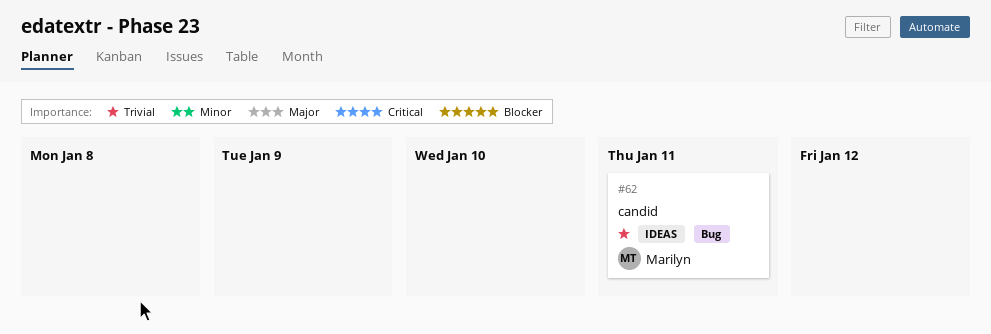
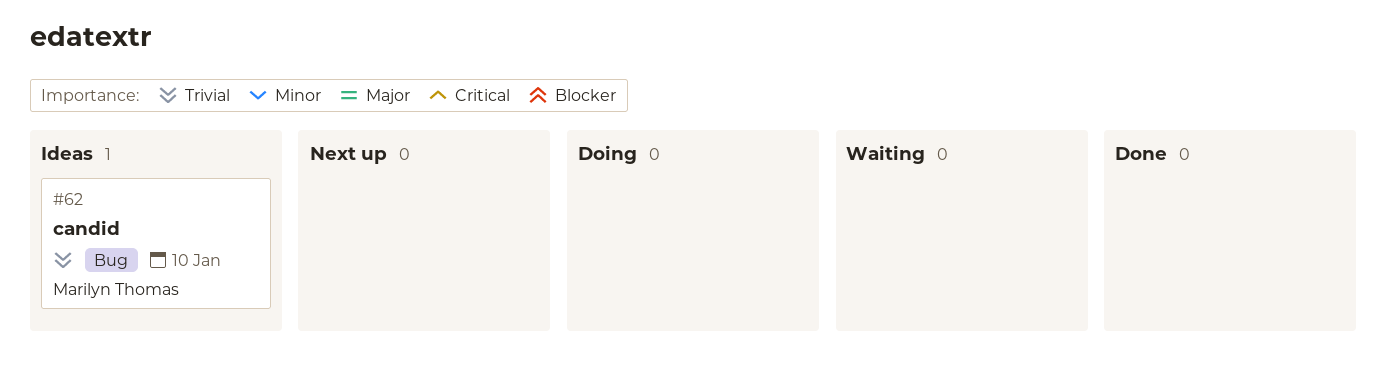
#62, due: Jan 11 -> Jan 10

